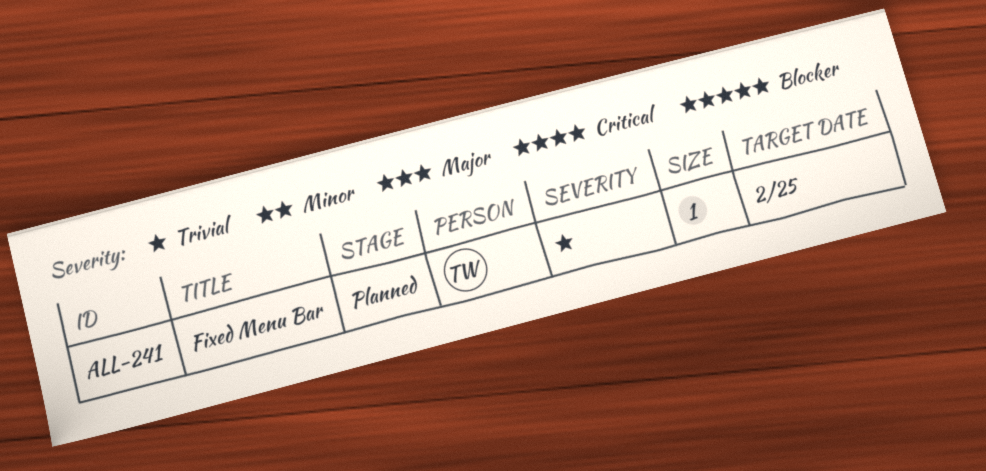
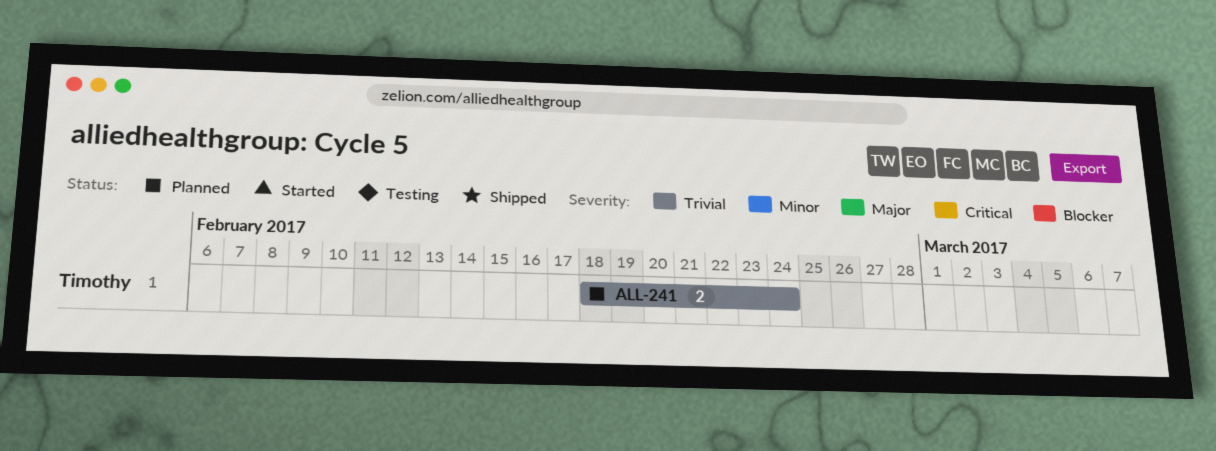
ALL-241, estimate: 1 -> 2
ALL-241, due: Feb 25 -> Feb 24

